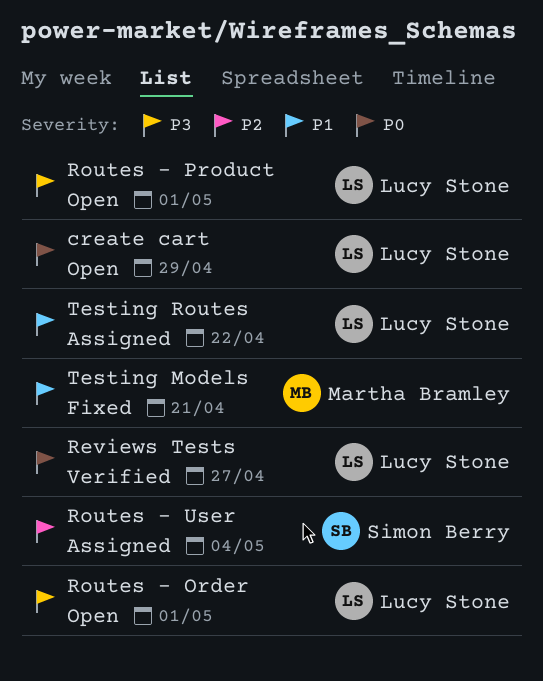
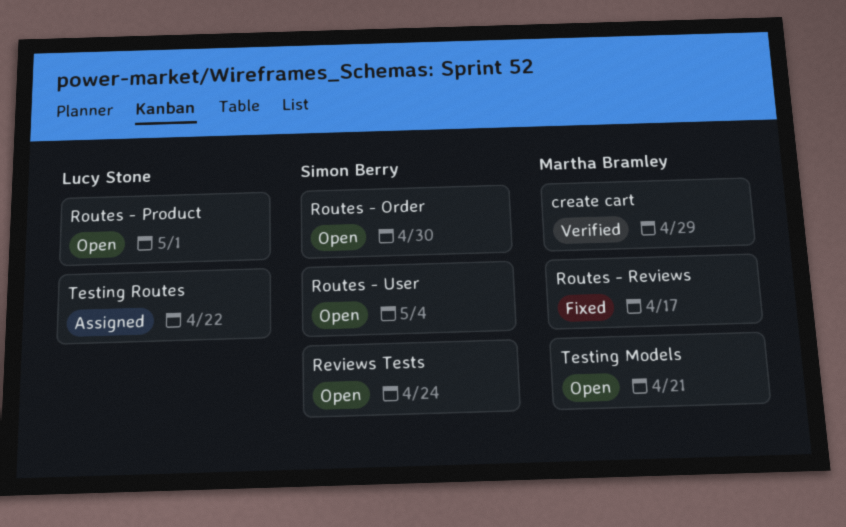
create cart, status: Open -> Verified
create cart, owner: Lucy Stone -> Martha Bramley
Reviews Tests, status: Verified -> Open
Reviews Tests, owner: Lucy Stone -> Simon Berry
Reviews Tests, due: Apr 27 -> Apr 24
Routes - Order, owner: Lucy Stone -> Simon Berry
Routes - Order, due: May 1 -> Apr 30
Routes - Reviews: none -> present
Routes - User, status: Assigned -> Open
Testing Models, status: Fixed -> Open

